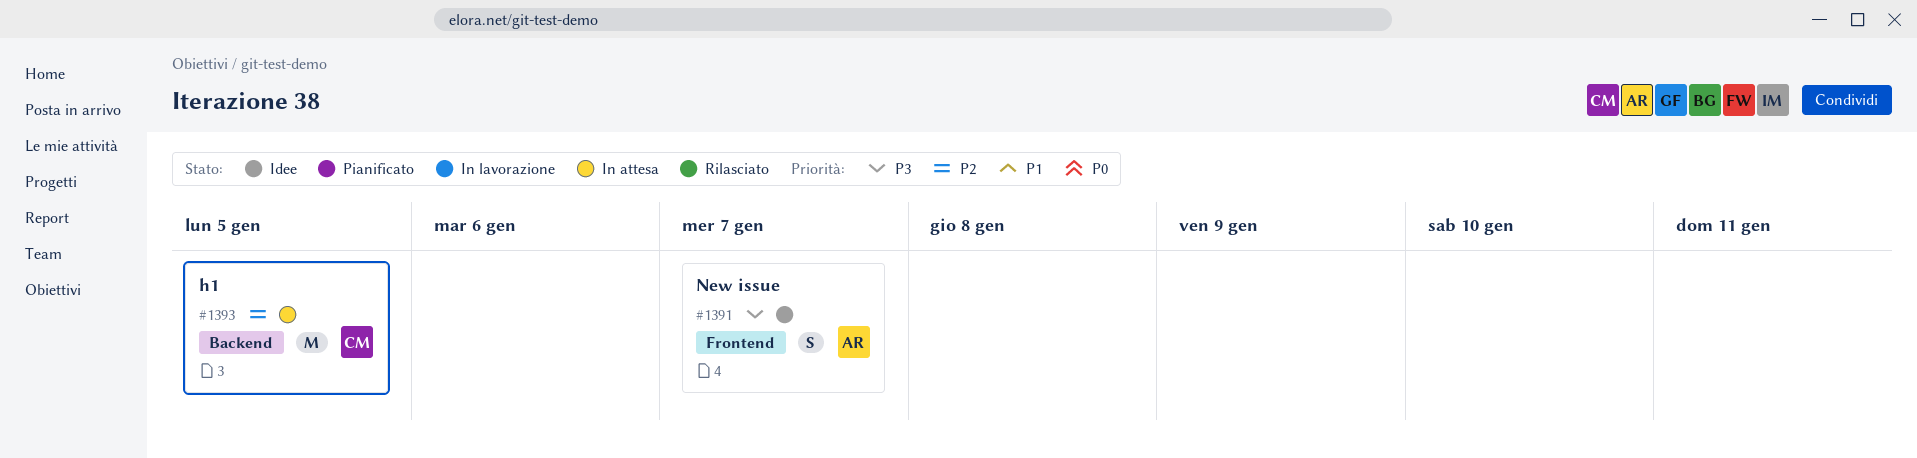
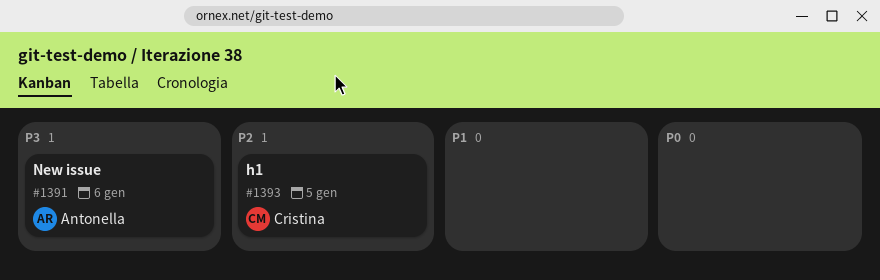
#1391, due: Jan 7 -> Jan 6

